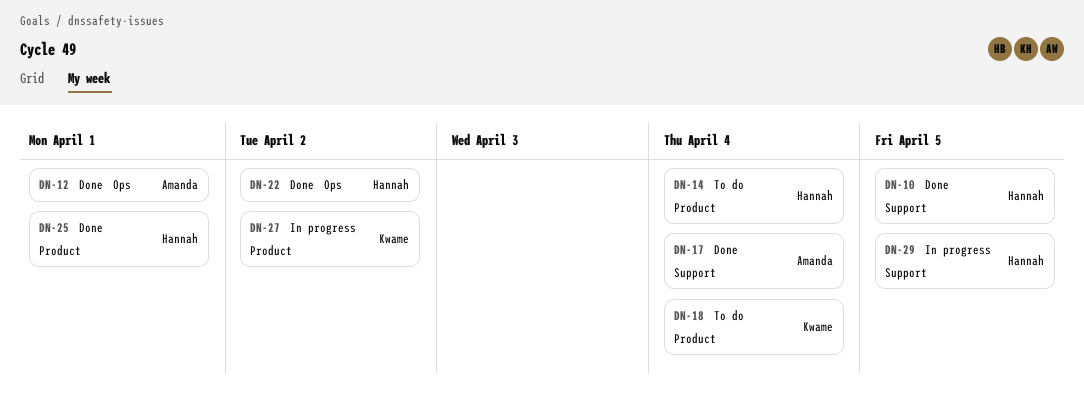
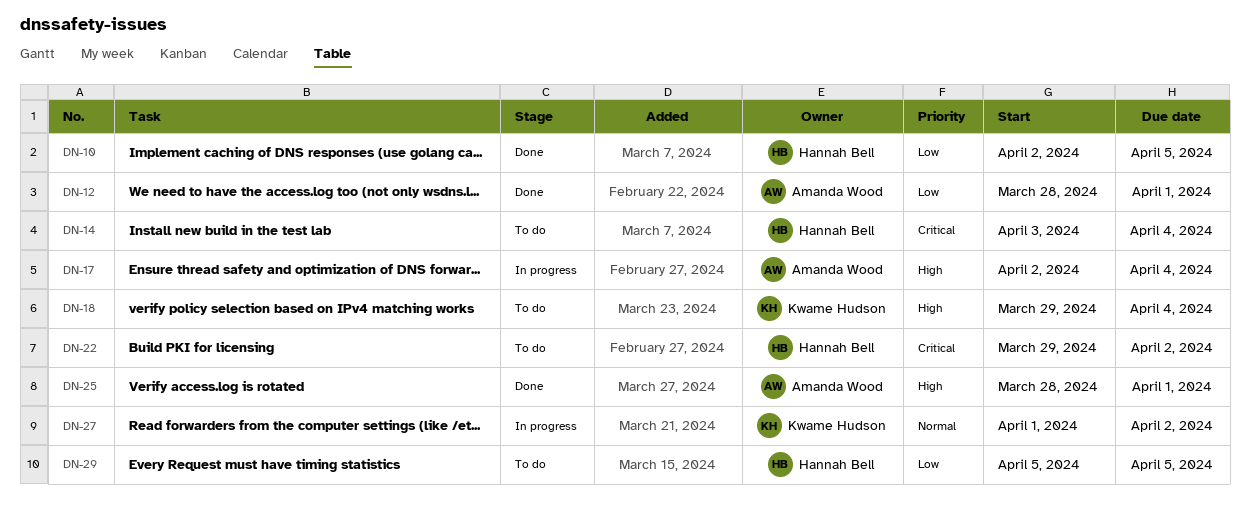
DN-17, status: Done -> In progress
DN-22, status: Done -> To do
DN-25, owner: Hannah Bell -> Amanda Wood
DN-29, status: In progress -> To do

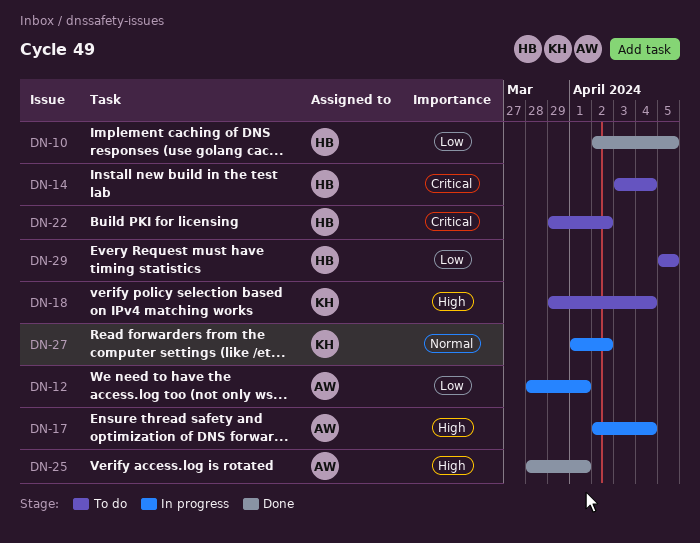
DN-12, status: Done -> In progress

